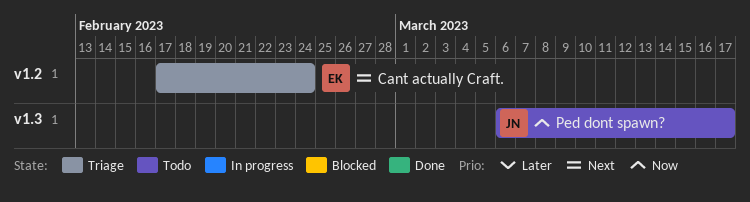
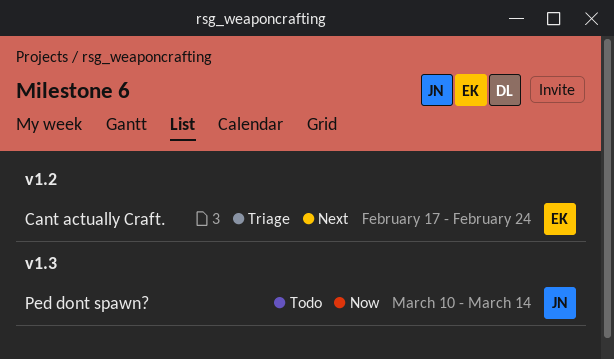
Ped dont spawn?, start: Mar 6 -> Mar 10
Ped dont spawn?, due: Mar 17 -> Mar 14

